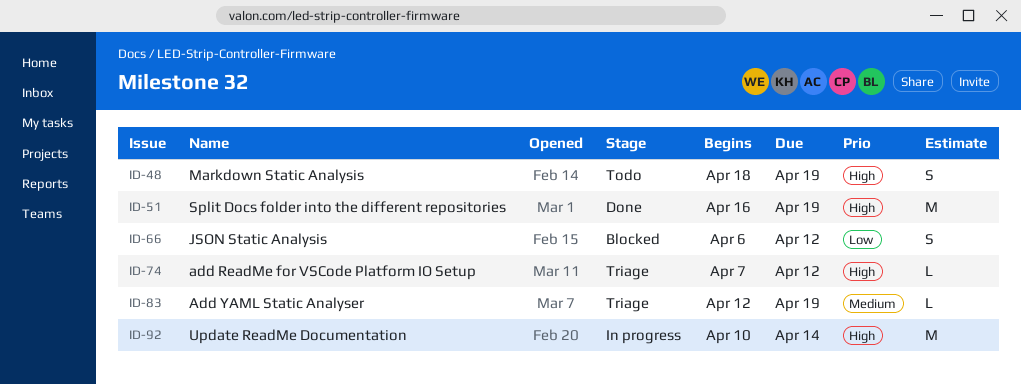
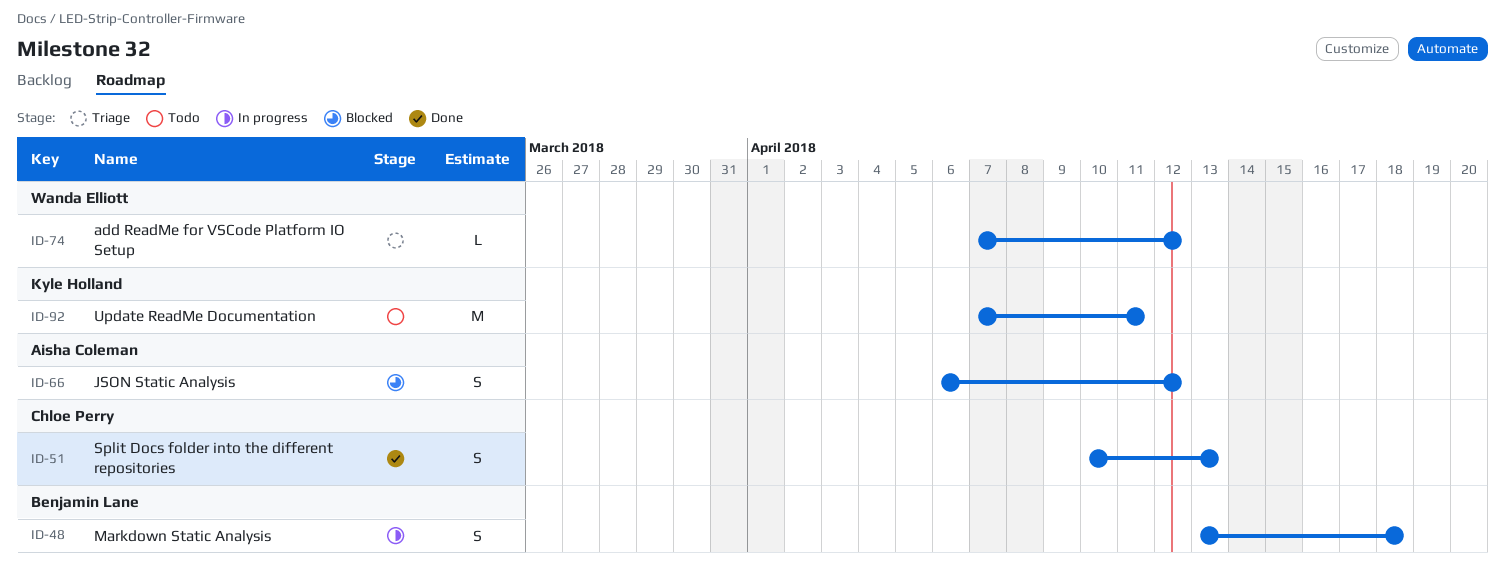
ID-48, status: Todo -> In progress
ID-48, start: Apr 18 -> Apr 13
ID-48, due: Apr 19 -> Apr 18
ID-51, estimate: M -> S
ID-51, start: Apr 16 -> Apr 10
ID-51, due: Apr 19 -> Apr 13
ID-83: present -> none
ID-92, status: In progress -> Todo
ID-92, start: Apr 10 -> Apr 7
ID-92, due: Apr 14 -> Apr 11

